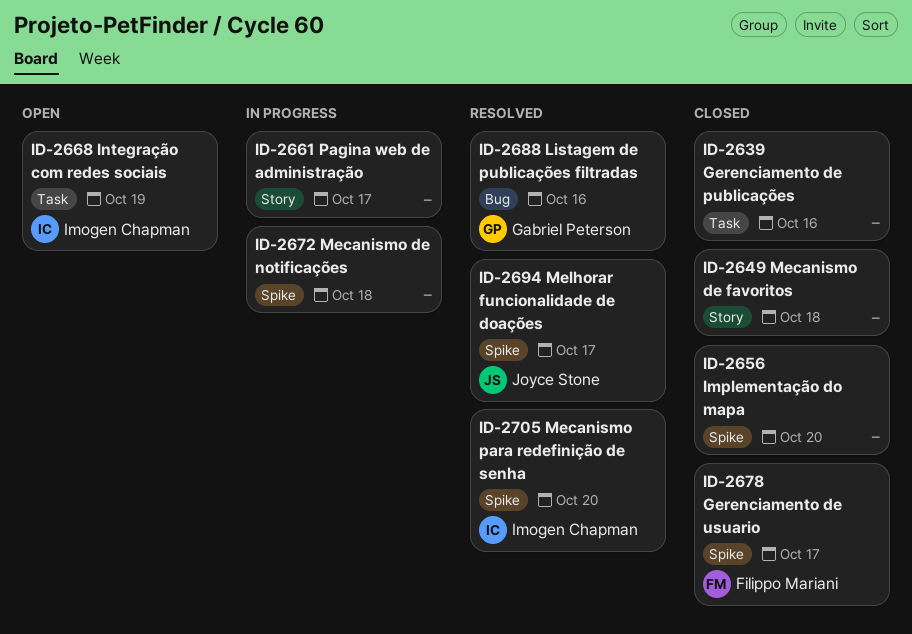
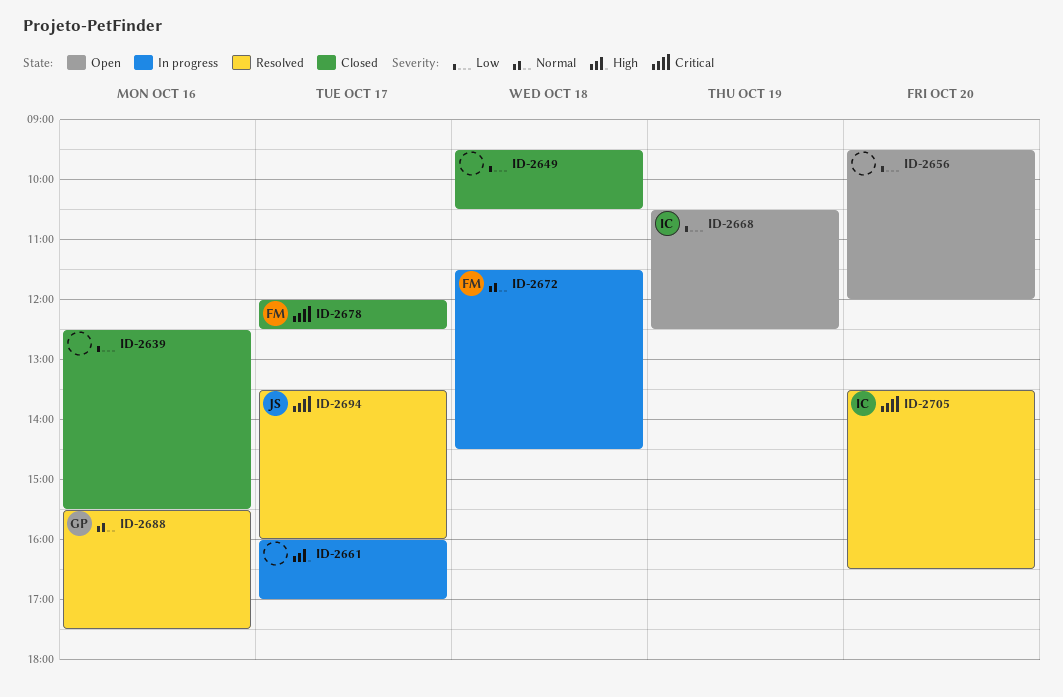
ID-2656, status: Closed -> Open
ID-2672, owner: none -> Filippo Mariani

